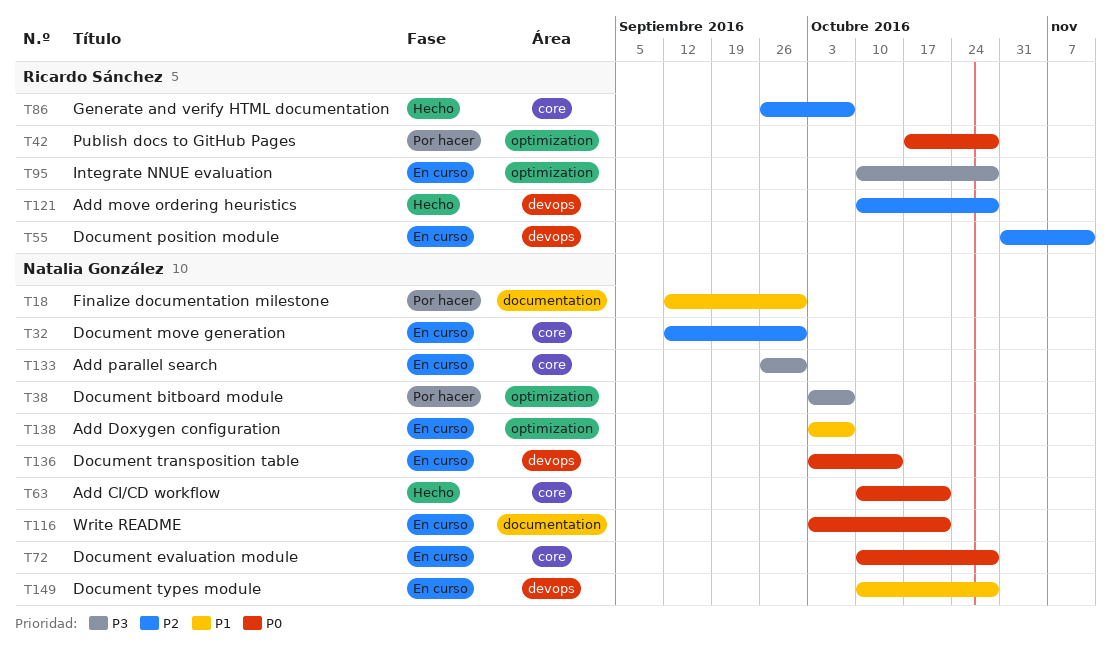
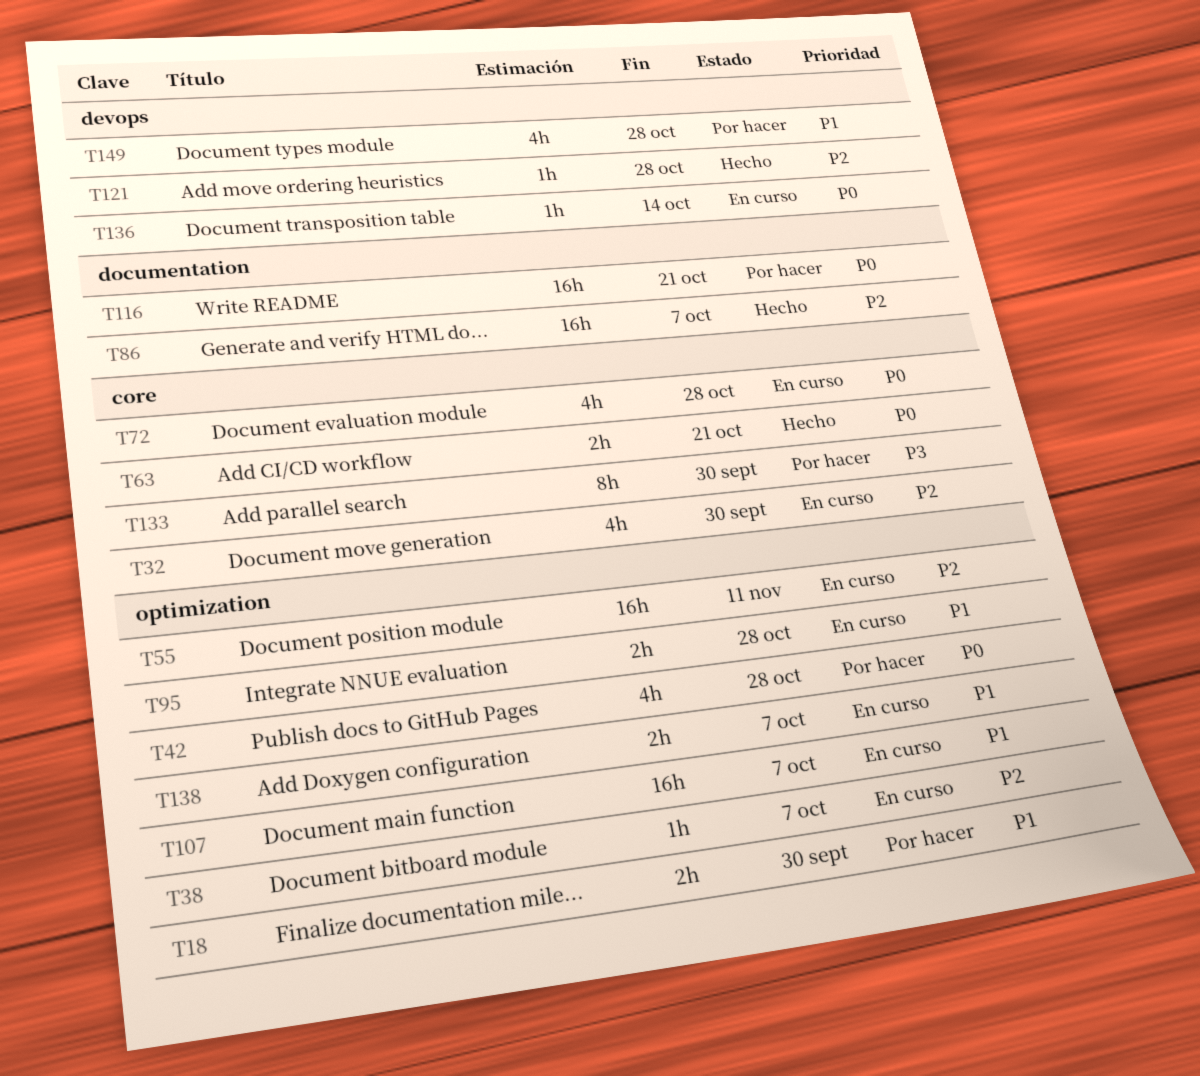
T18, label: documentation -> optimization
T38, status: Por hacer -> En curso
T38, priority: P3 -> P2
T55, label: devops -> optimization
T86, label: core -> documentation
T95, priority: P3 -> P1
T107: none -> present
T116, status: En curso -> Por hacer
T133, status: En curso -> Por hacer
T149, status: En curso -> Por hacer

